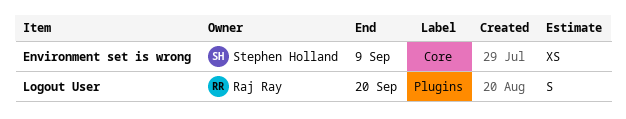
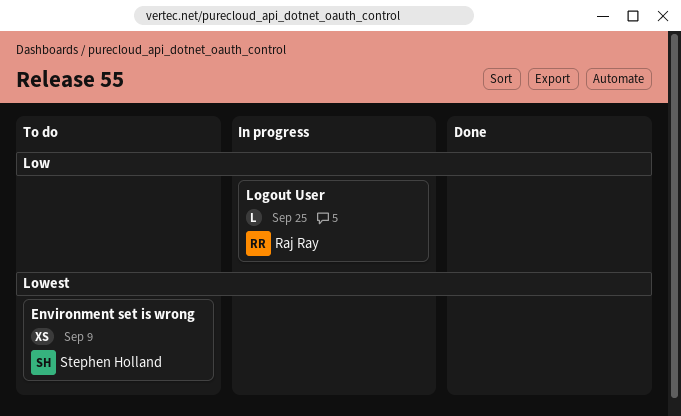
Logout User, estimate: S -> L
Logout User, due: Sep 20 -> Sep 25

